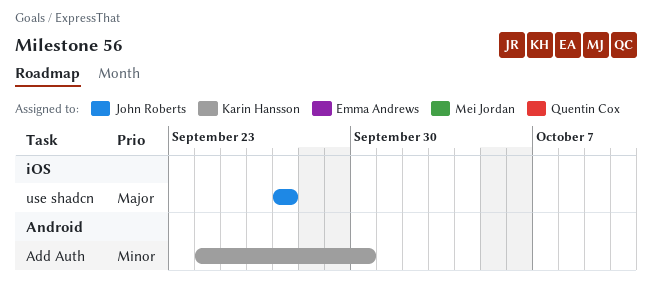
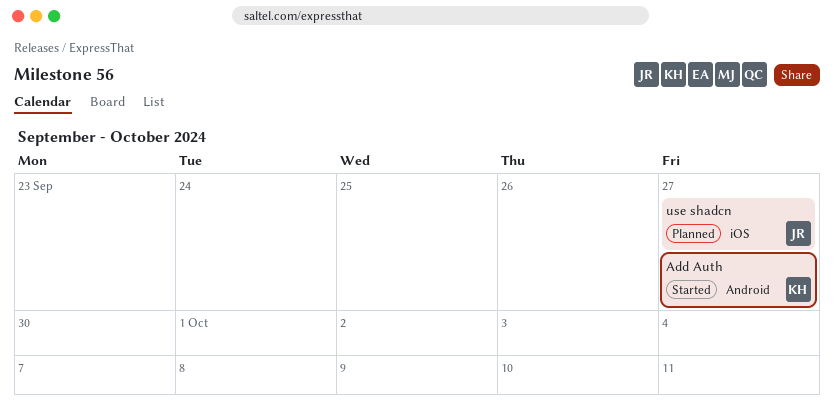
Add Auth, due: Sep 30 -> Sep 27

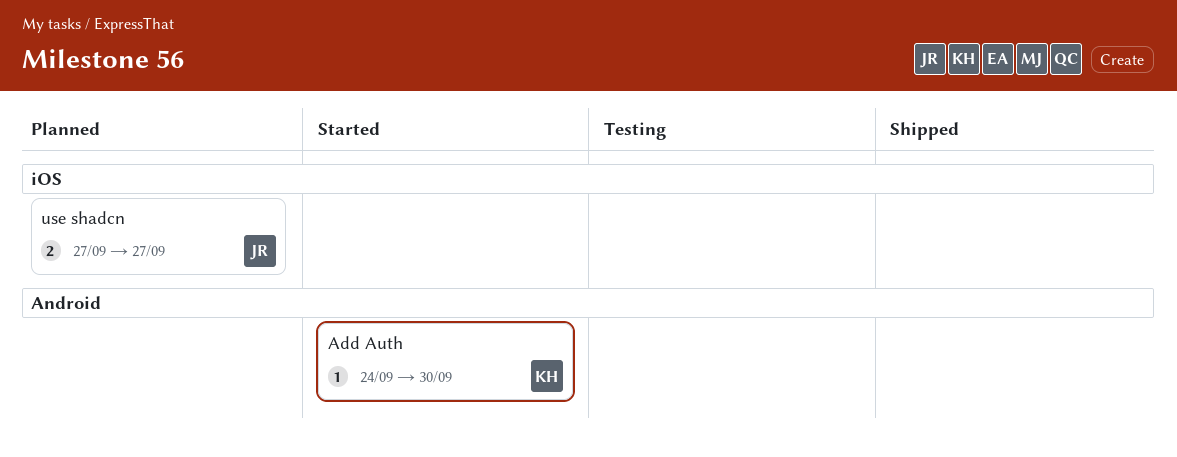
Add Auth, due: Sep 27 -> Sep 30

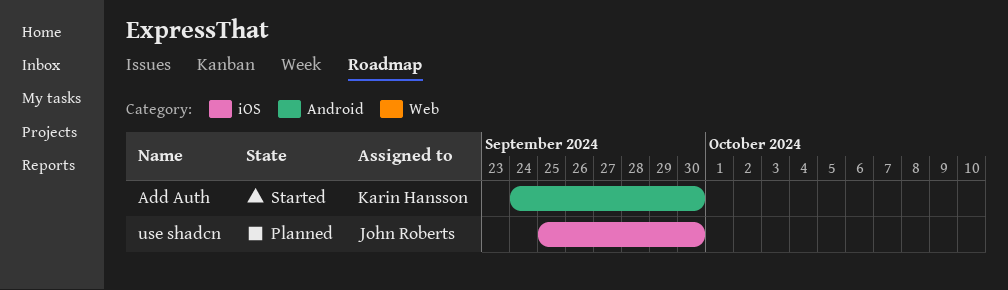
use shadcn, start: Sep 27 -> Sep 25
use shadcn, due: Sep 27 -> Sep 30

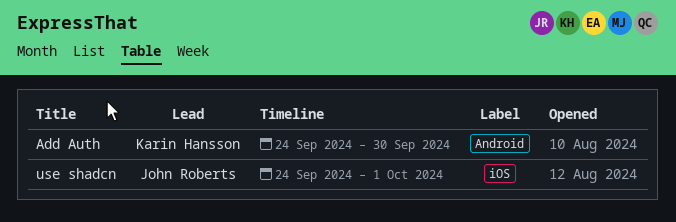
use shadcn, start: Sep 25 -> Sep 24
use shadcn, due: Sep 30 -> Oct 1

